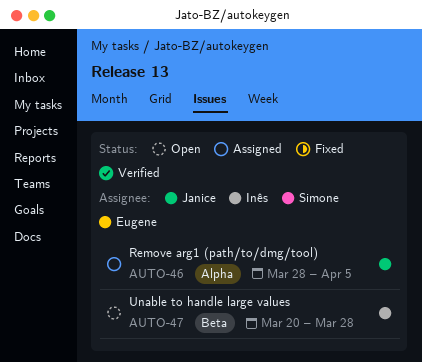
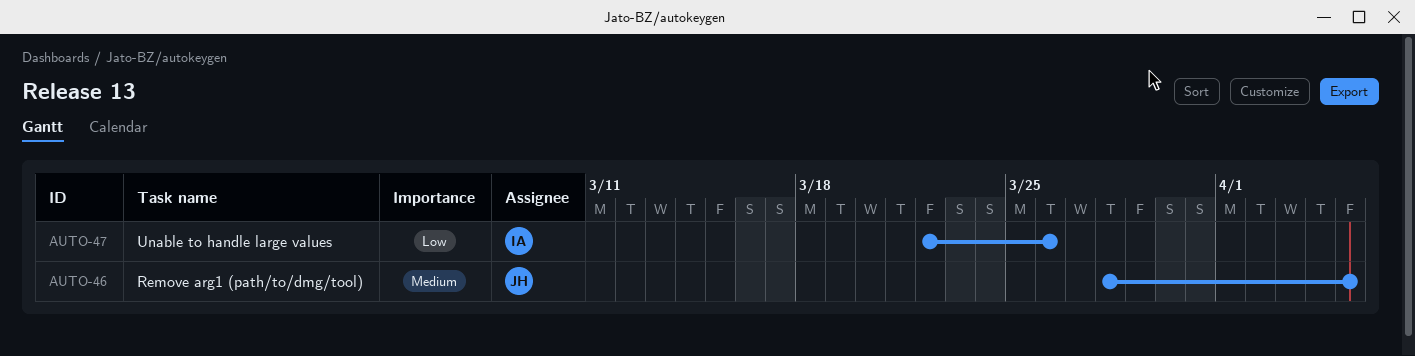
AUTO-47, start: Mar 20 -> Mar 22
AUTO-47, due: Mar 28 -> Mar 26

